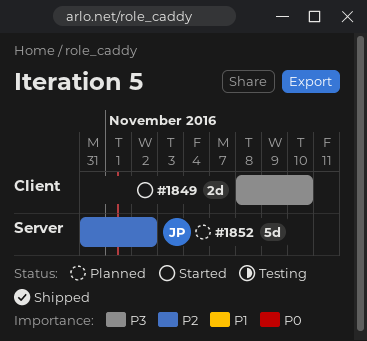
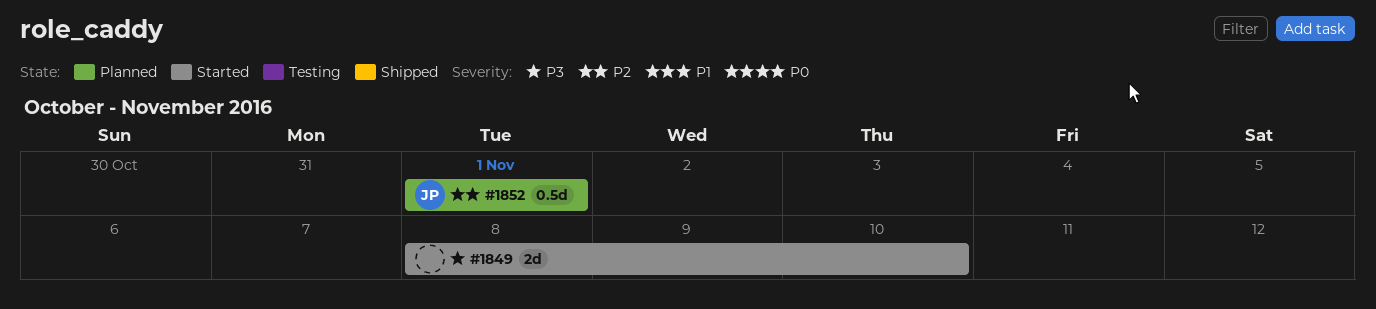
#1852, estimate: 5d -> 0.5d
#1852, start: Oct 31 -> Nov 1
#1852, due: Nov 2 -> Nov 1

